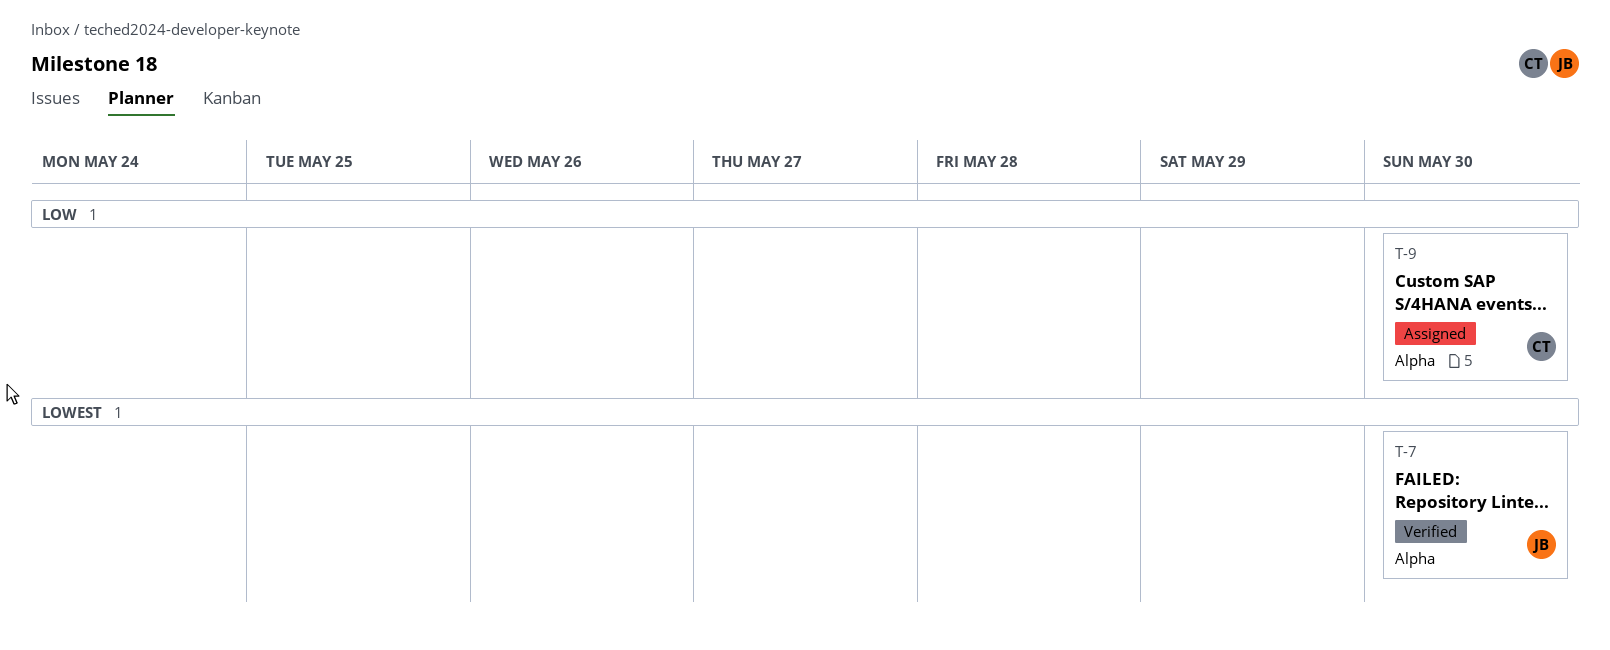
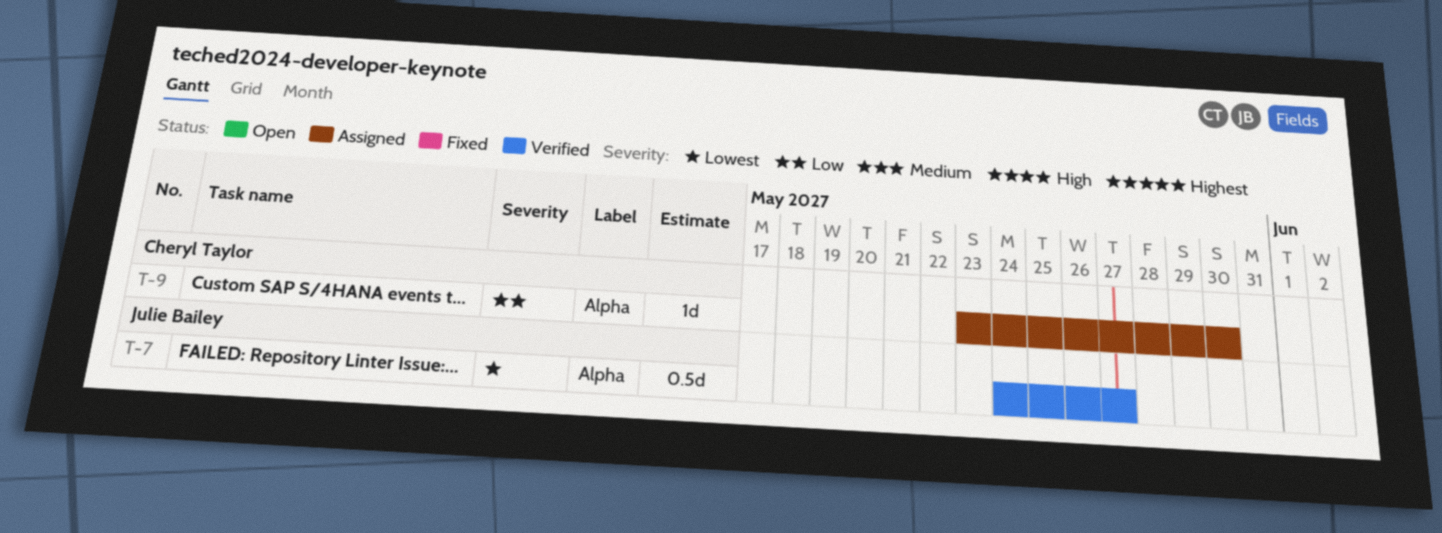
T-7, due: May 30 -> May 27

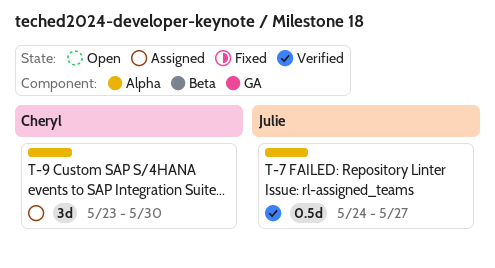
T-9, estimate: 1d -> 3d

